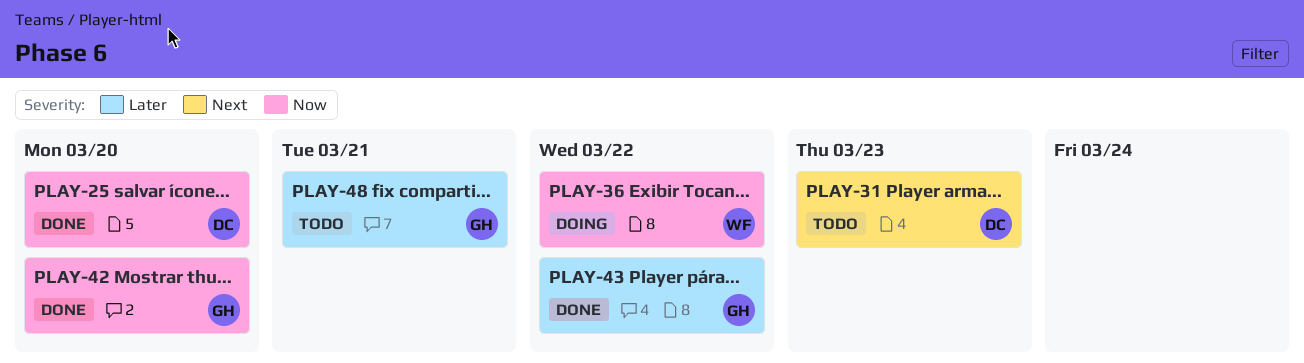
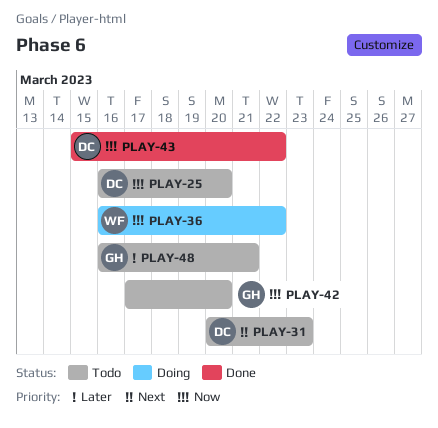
PLAY-25, status: Done -> Todo
PLAY-42, status: Done -> Todo
PLAY-43, owner: GH -> DC
PLAY-43, priority: Later -> Now

